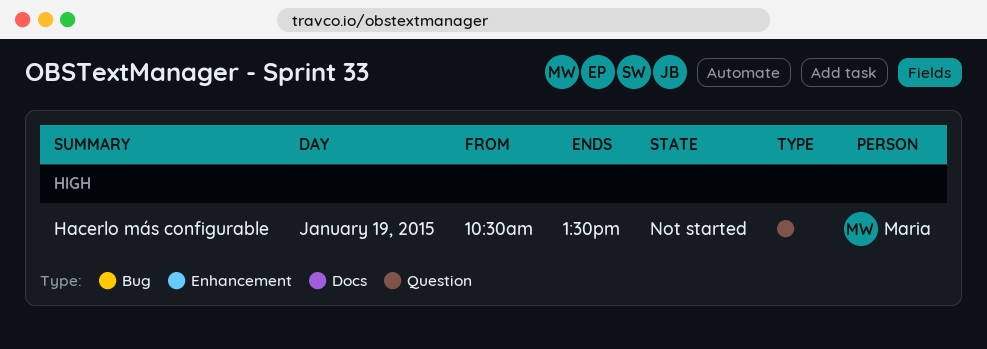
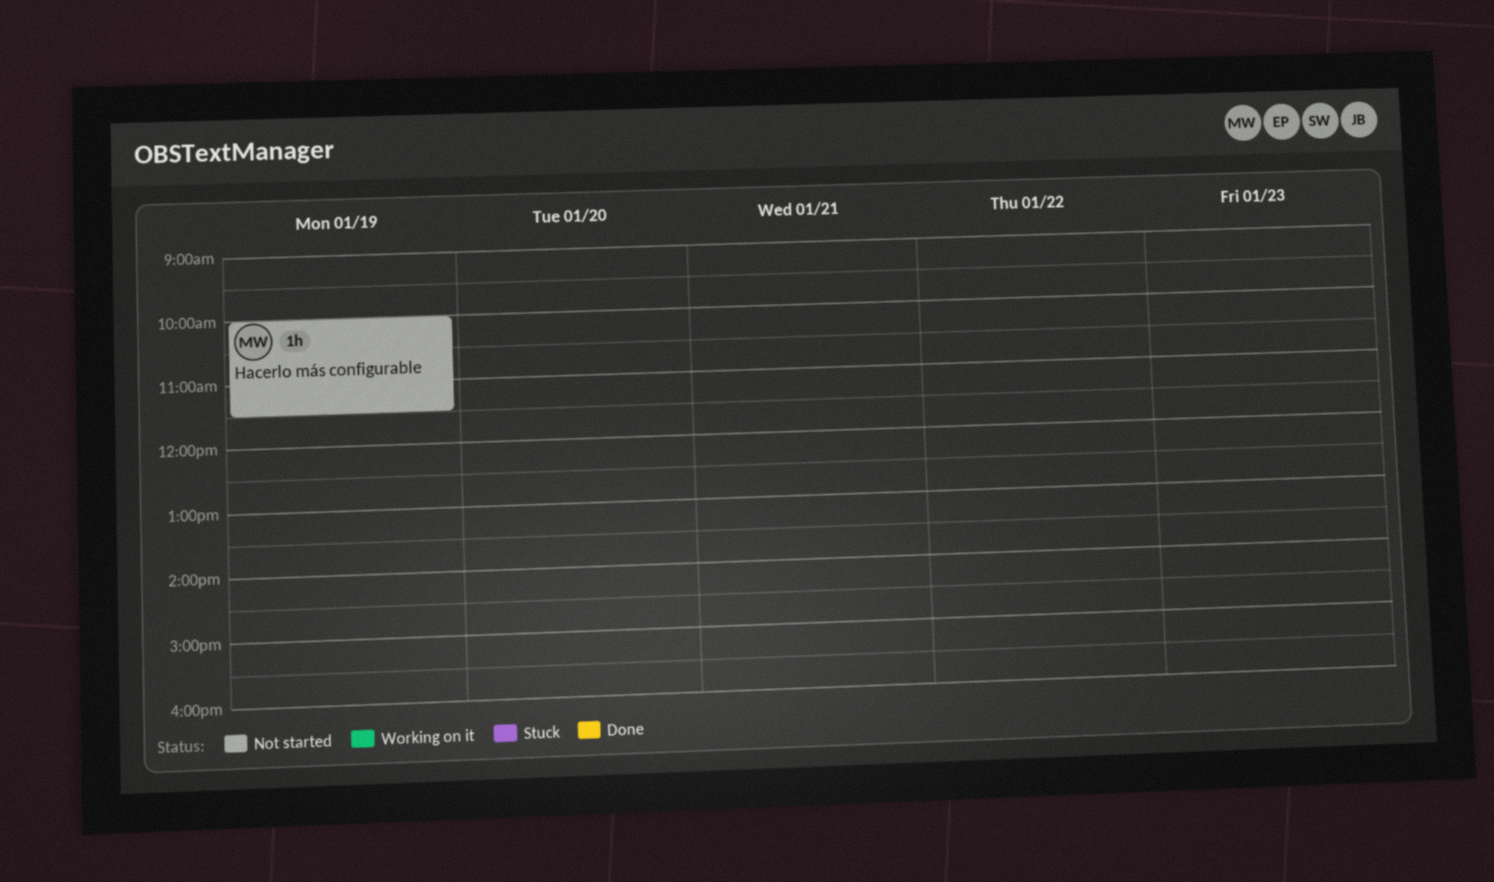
Hacerlo más configurable, begins: 10:30 -> 10:00
Hacerlo más configurable, ends: 13:30 -> 11:30

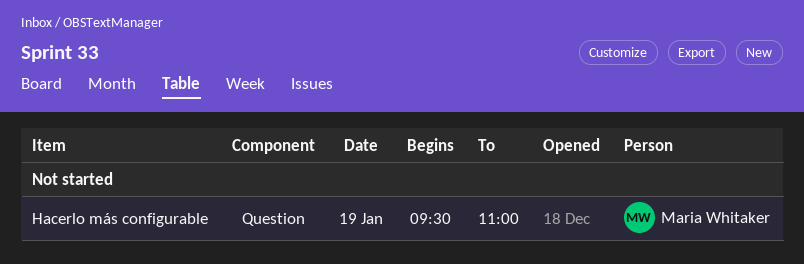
Hacerlo más configurable, begins: 10:00 -> 09:30
Hacerlo más configurable, ends: 11:30 -> 11:00

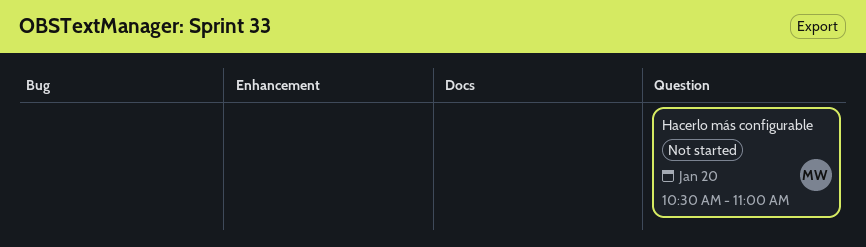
Hacerlo más configurable, day: Jan 19 -> Jan 20
Hacerlo más configurable, begins: 09:30 -> 10:30

